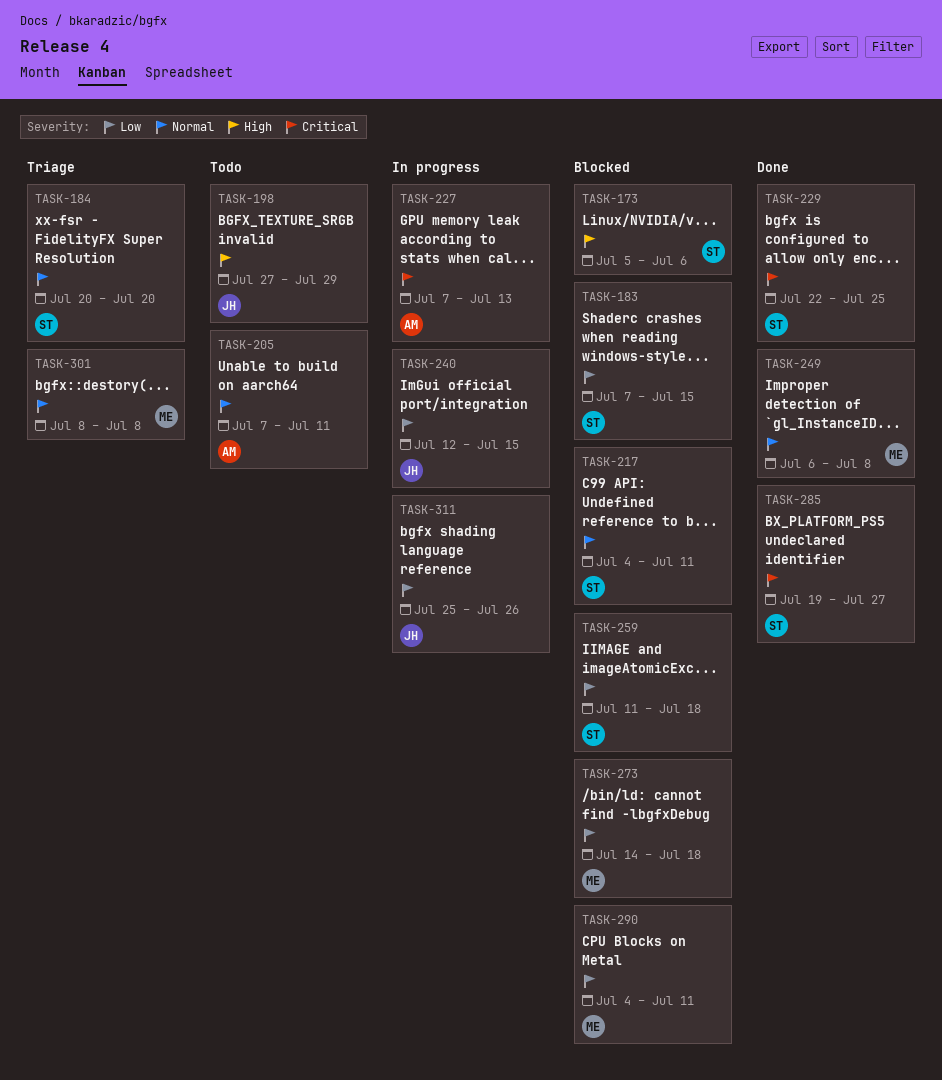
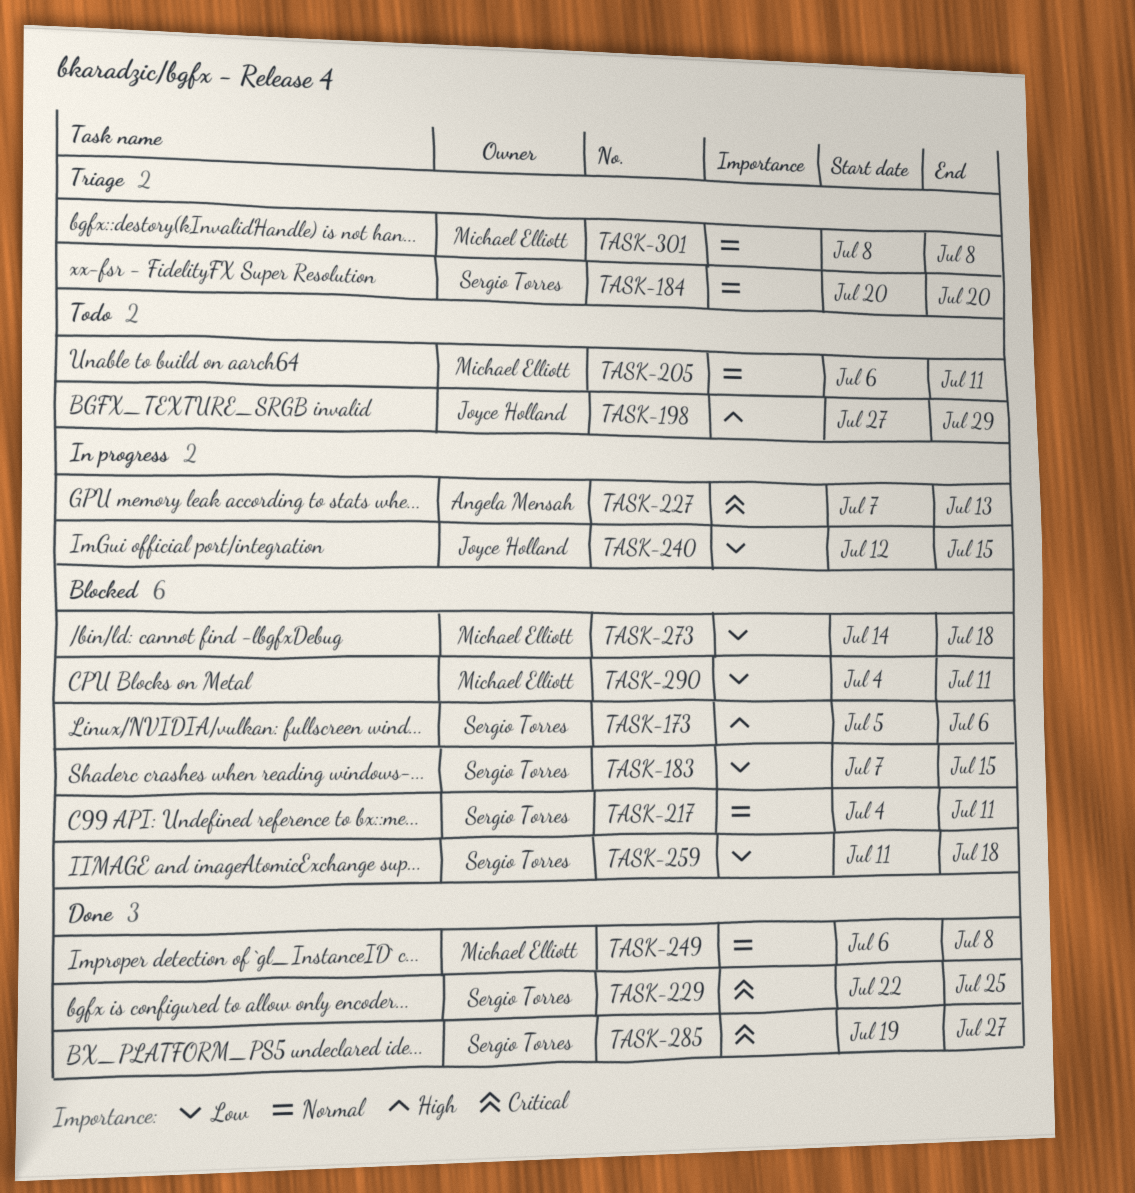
TASK-205, owner: Angela Mensah -> Michael Elliott
TASK-205, start: Jul 7 -> Jul 6
TASK-311: present -> none

